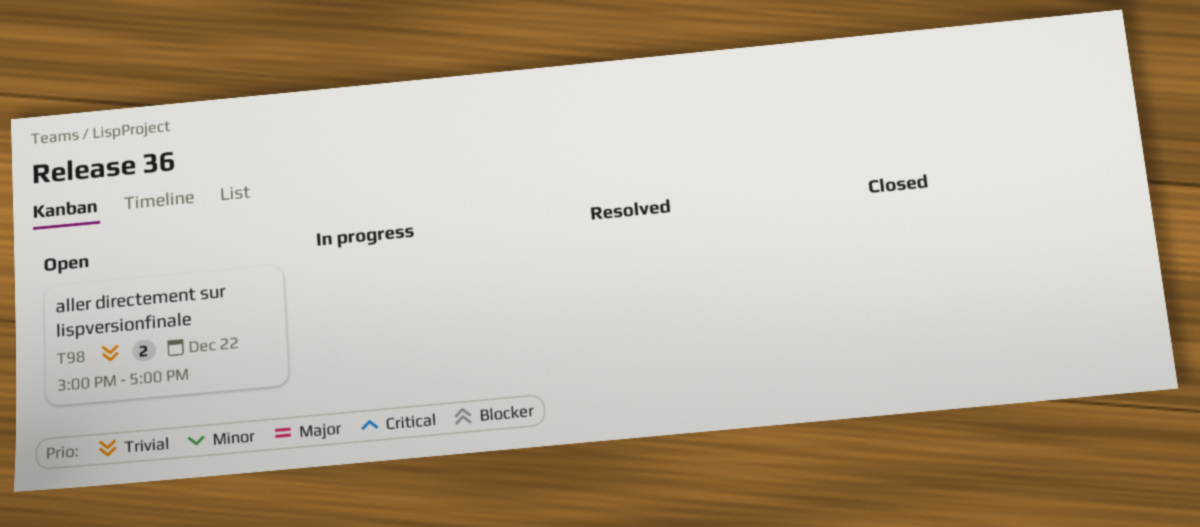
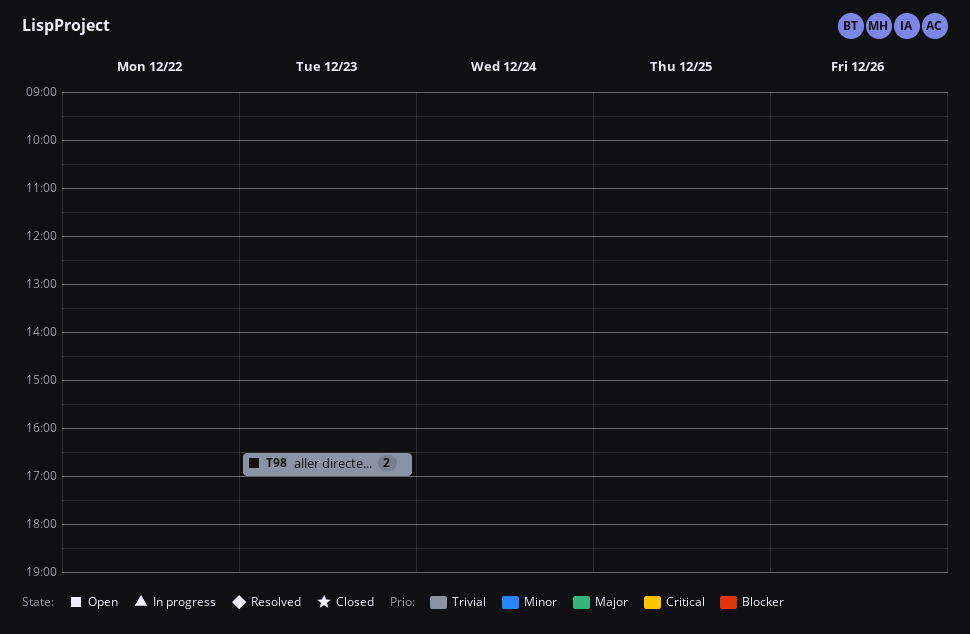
T98, day: Dec 22 -> Dec 23
T98, begins: 15:00 -> 16:30

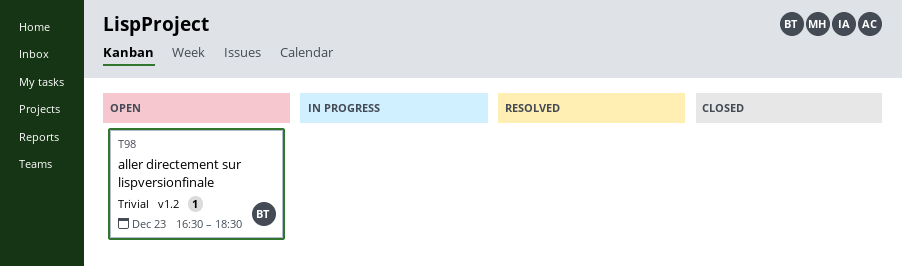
T98, estimate: 2 -> 1
T98, ends: 17:00 -> 18:30

